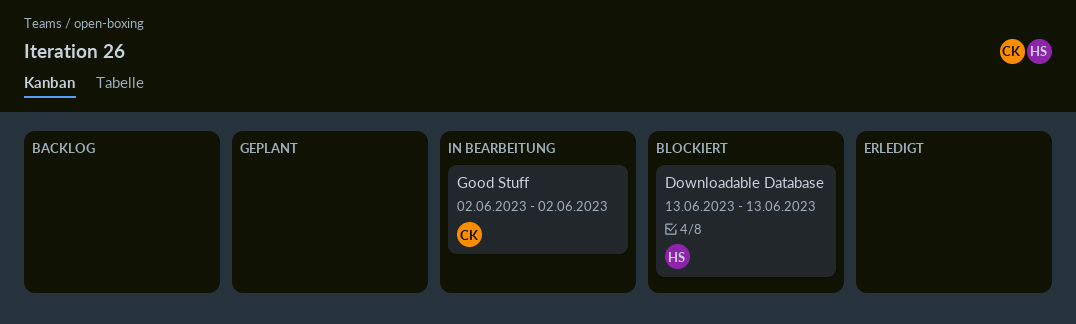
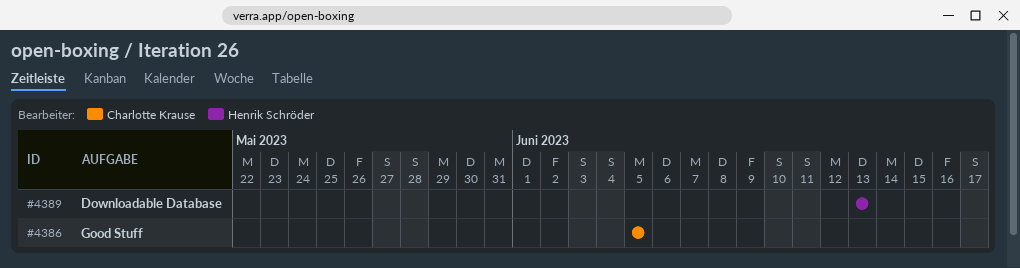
Good Stuff, start: Jun 2 -> Jun 5
Good Stuff, due: Jun 2 -> Jun 5

